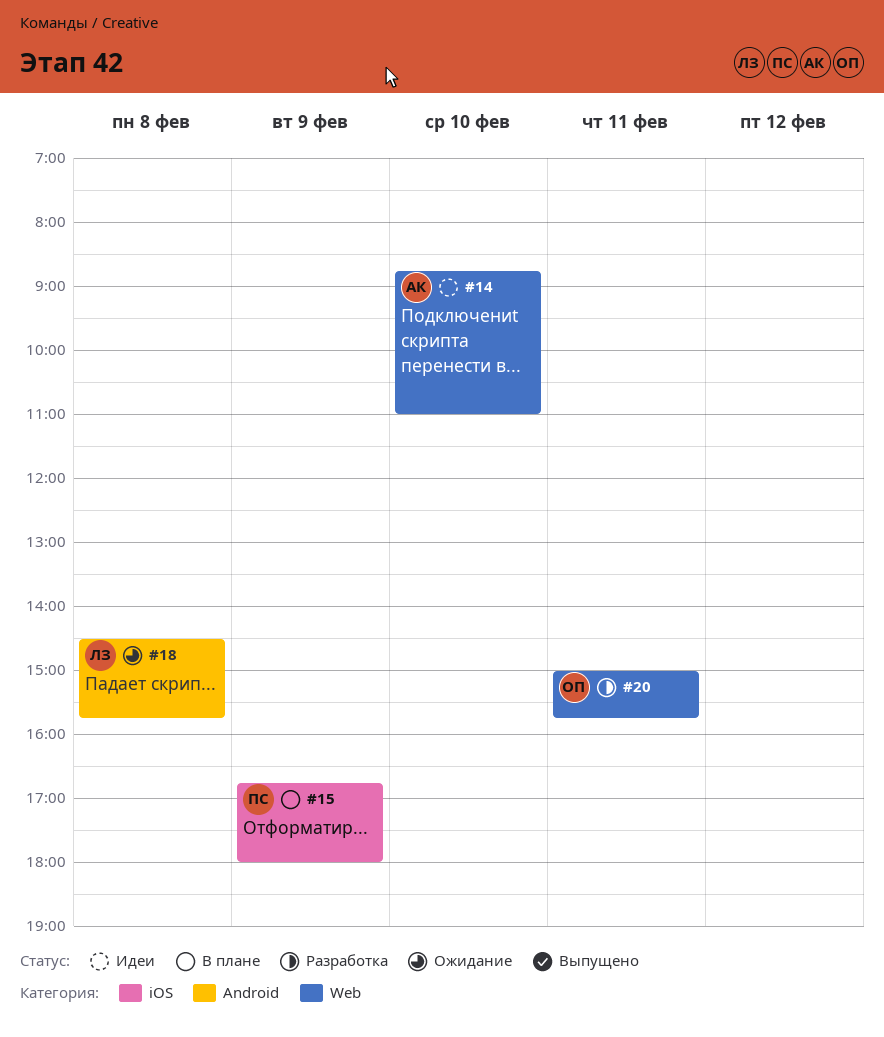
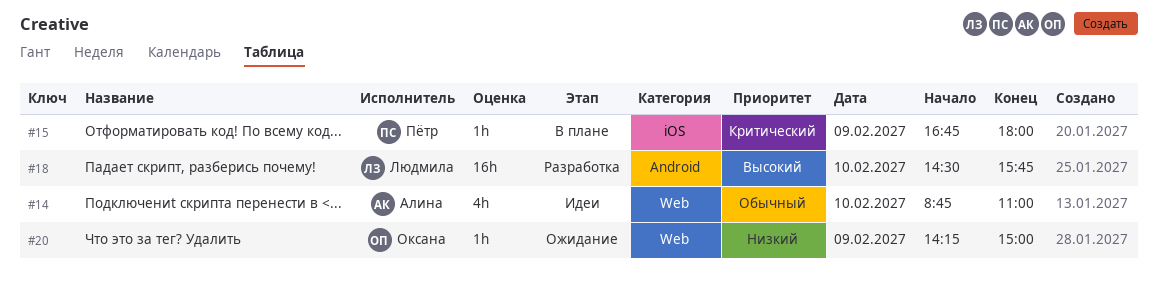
#18, status: Ожидание -> Разработка
#18, day: Feb 8 -> Feb 10
#20, status: Разработка -> Ожидание
#20, day: Feb 11 -> Feb 9
#20, begins: 15:00 -> 14:15
#20, ends: 15:45 -> 15:00

